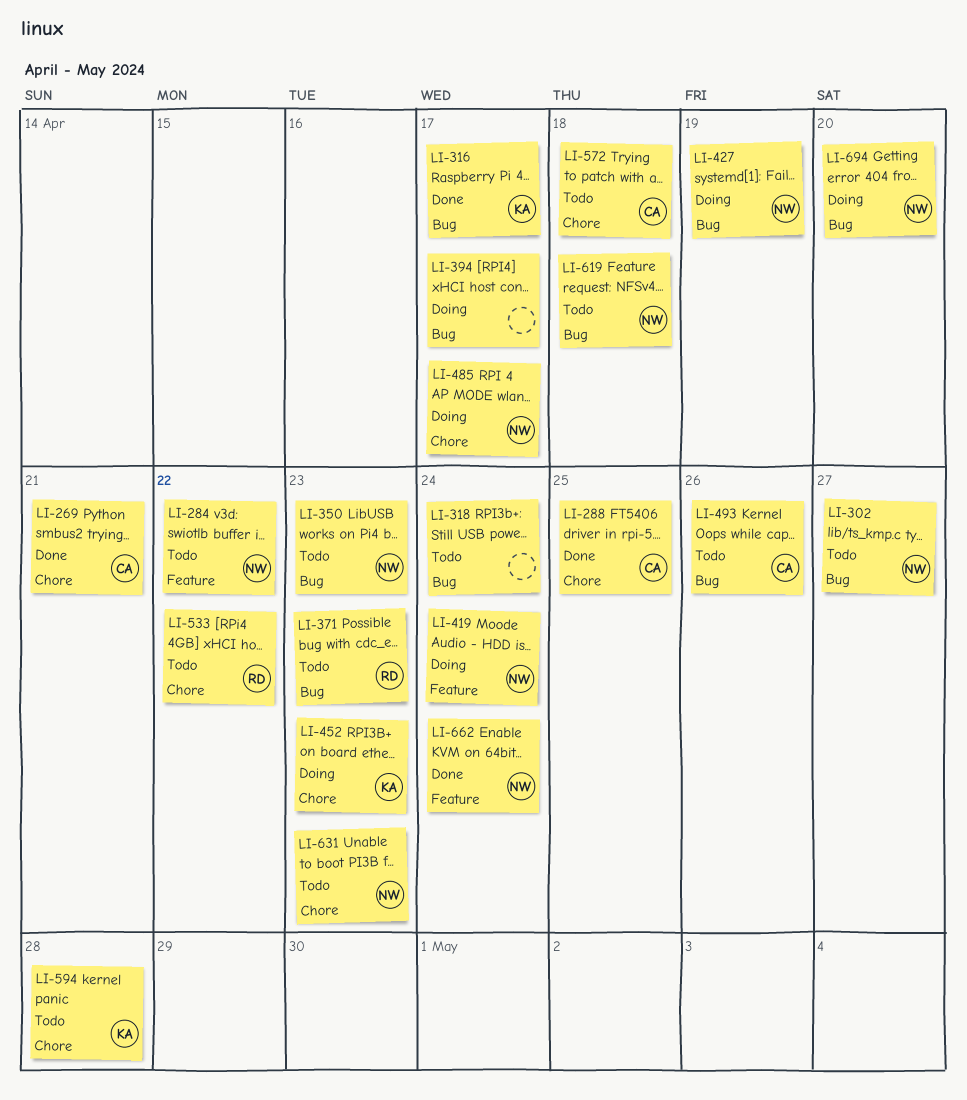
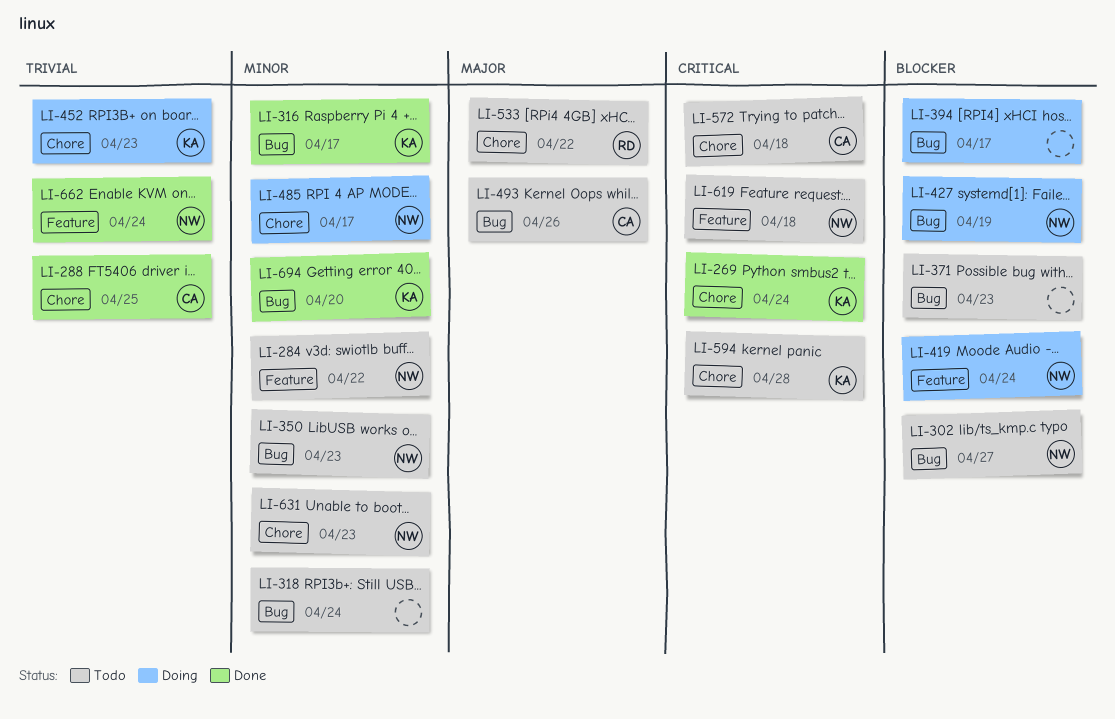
LI-269, owner: CA -> KA
LI-269, due: Apr 21 -> Apr 24
LI-371, owner: RD -> none
LI-619, label: Bug -> Feature
LI-694, status: Doing -> Done
LI-694, owner: NW -> KA

